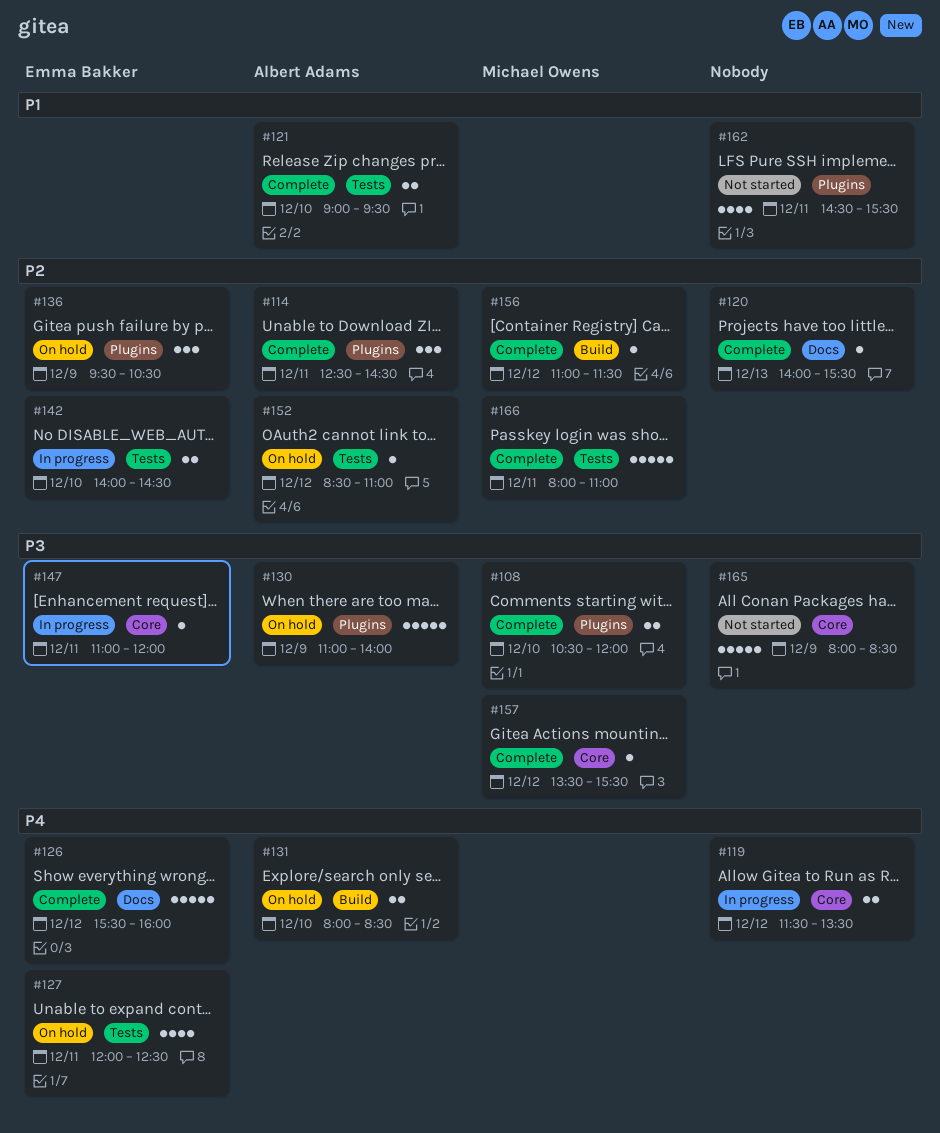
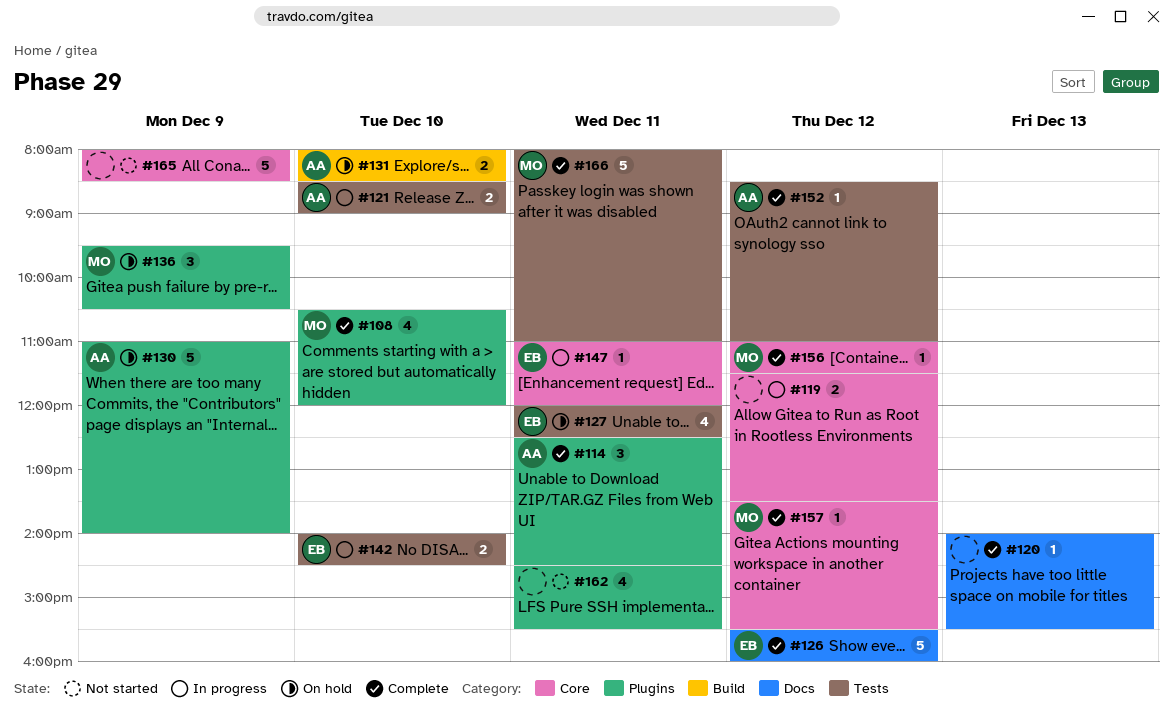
#108, estimate: 2 -> 4
#121, status: Complete -> In progress
#121, begins: 09:00 -> 08:30
#121, ends: 09:30 -> 09:00
#136, owner: Emma Bakker -> Michael Owens
#152, status: On hold -> Complete
#156, label: Build -> Core

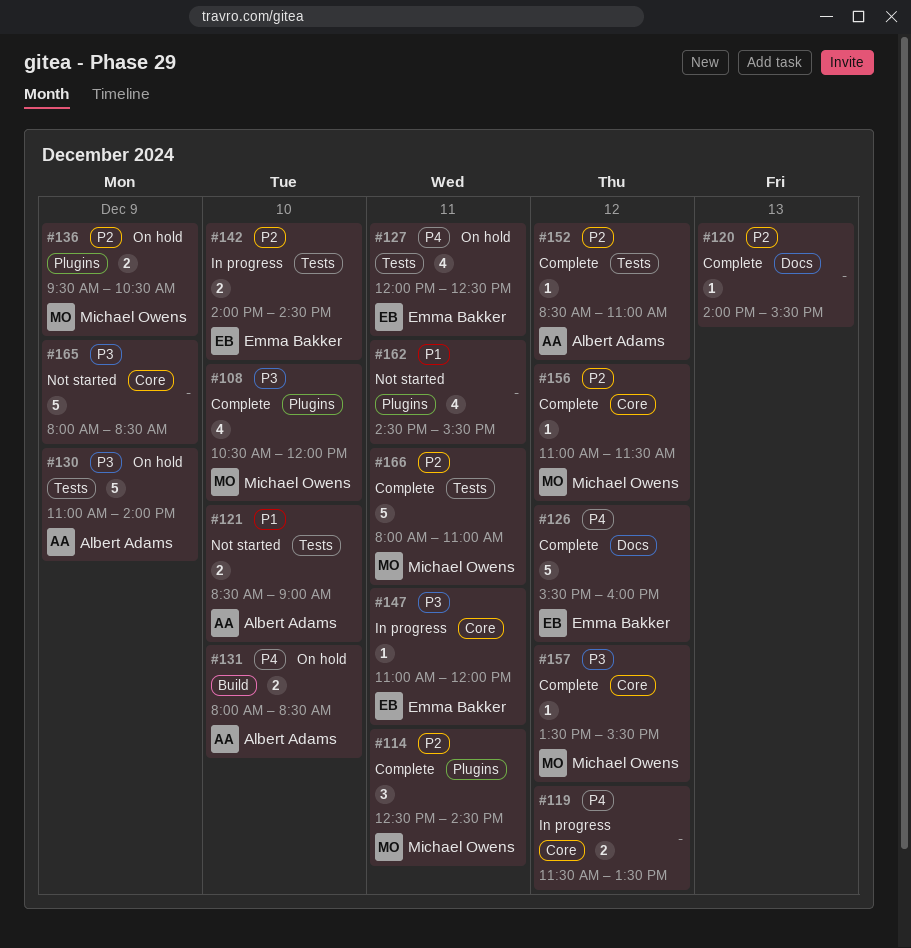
#114, owner: Albert Adams -> Michael Owens
#121, status: In progress -> Not started
#130, label: Plugins -> Tests
#136, estimate: 3 -> 2

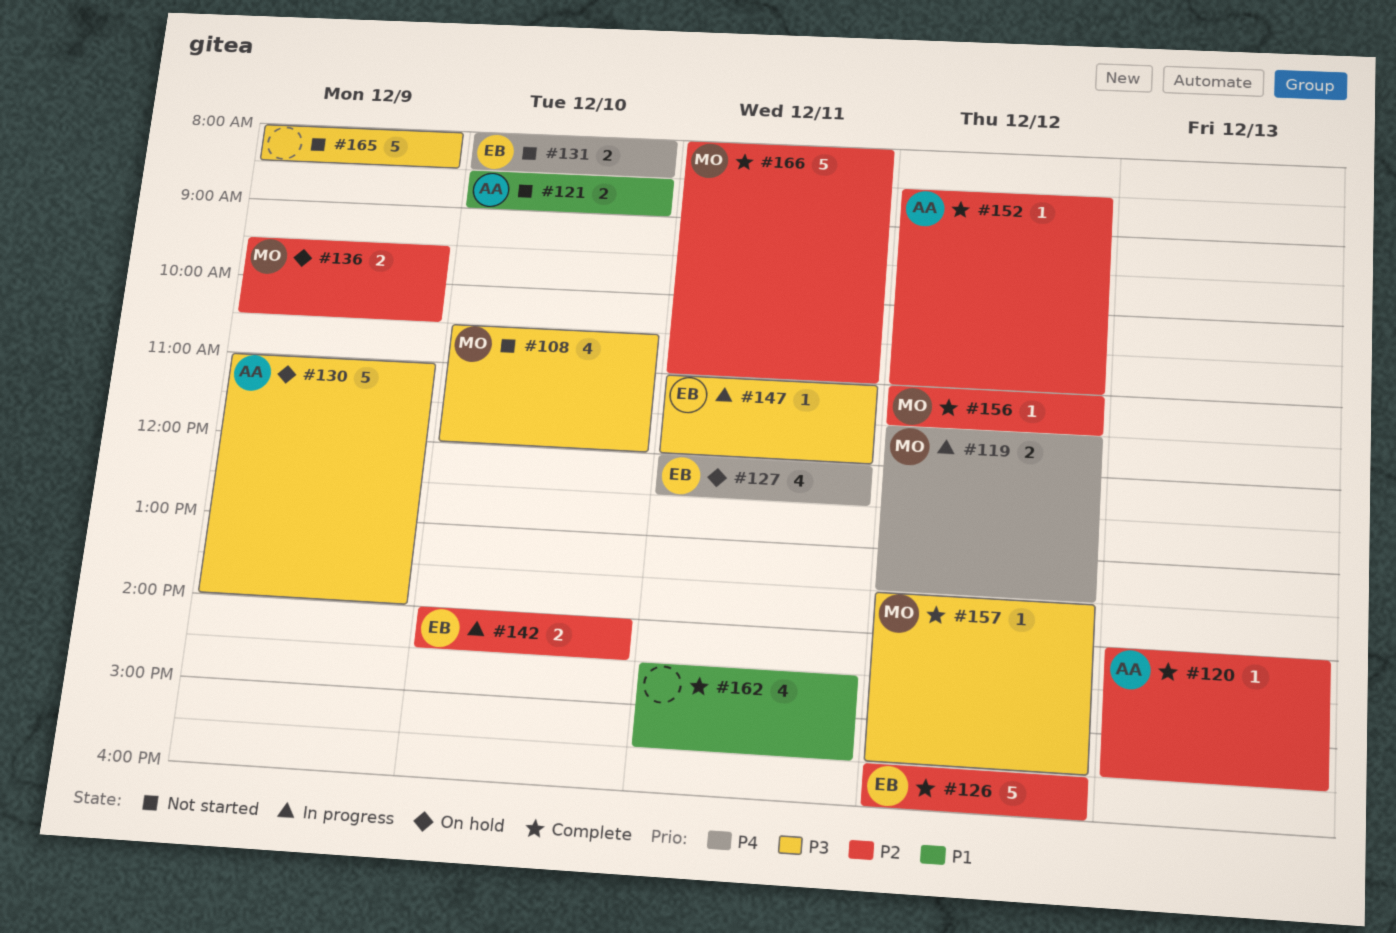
#108, status: Complete -> Not started
#114: present -> none
#119, owner: none -> Michael Owens
#120, owner: none -> Albert Adams
#126, priority: P4 -> P2
#131, status: On hold -> Not started
#131, owner: Albert Adams -> Emma Bakker
#162, status: Not started -> Complete

